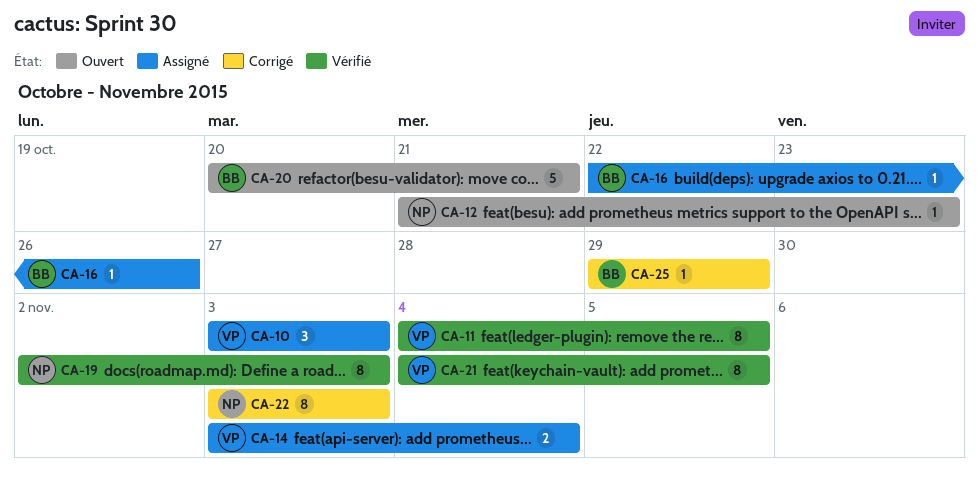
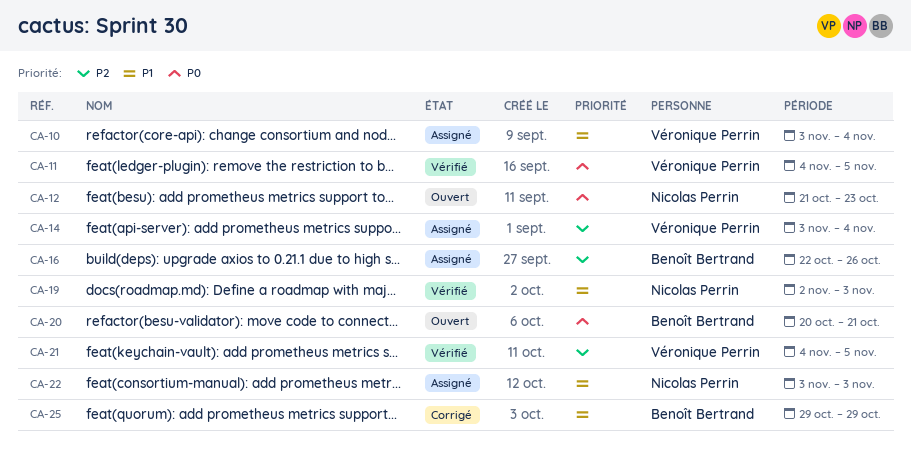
CA-10, due: Nov 3 -> Nov 4
CA-22, status: Corrigé -> Assigné

